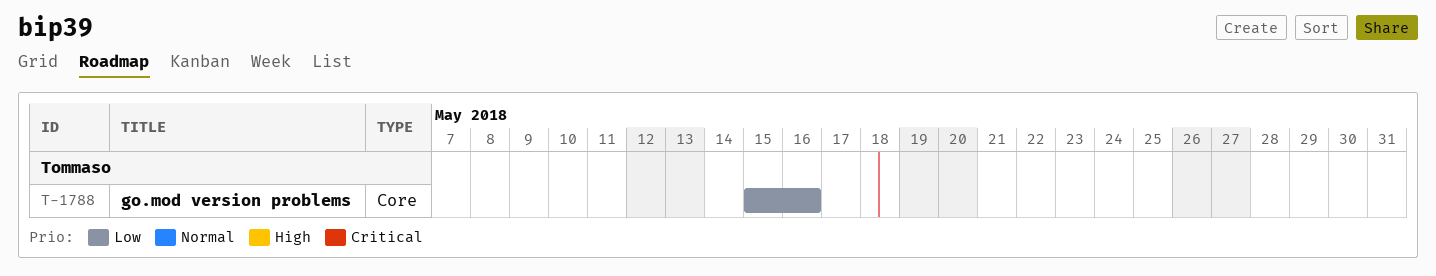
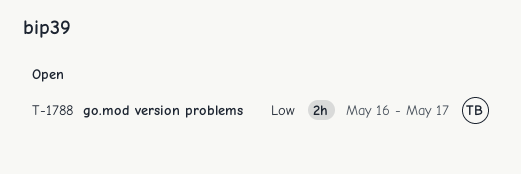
T-1788, start: May 15 -> May 16
T-1788, due: May 16 -> May 17

